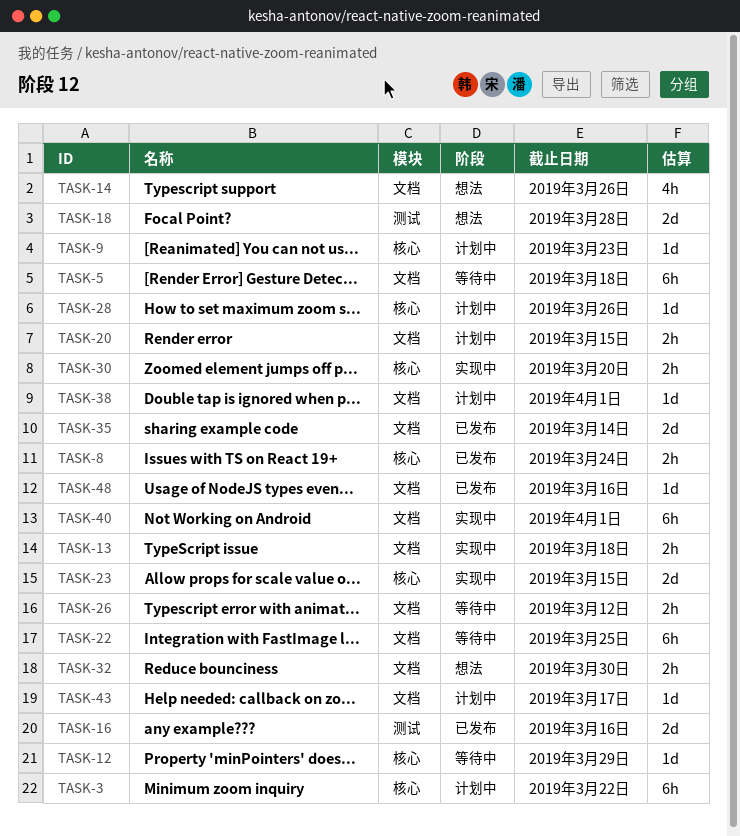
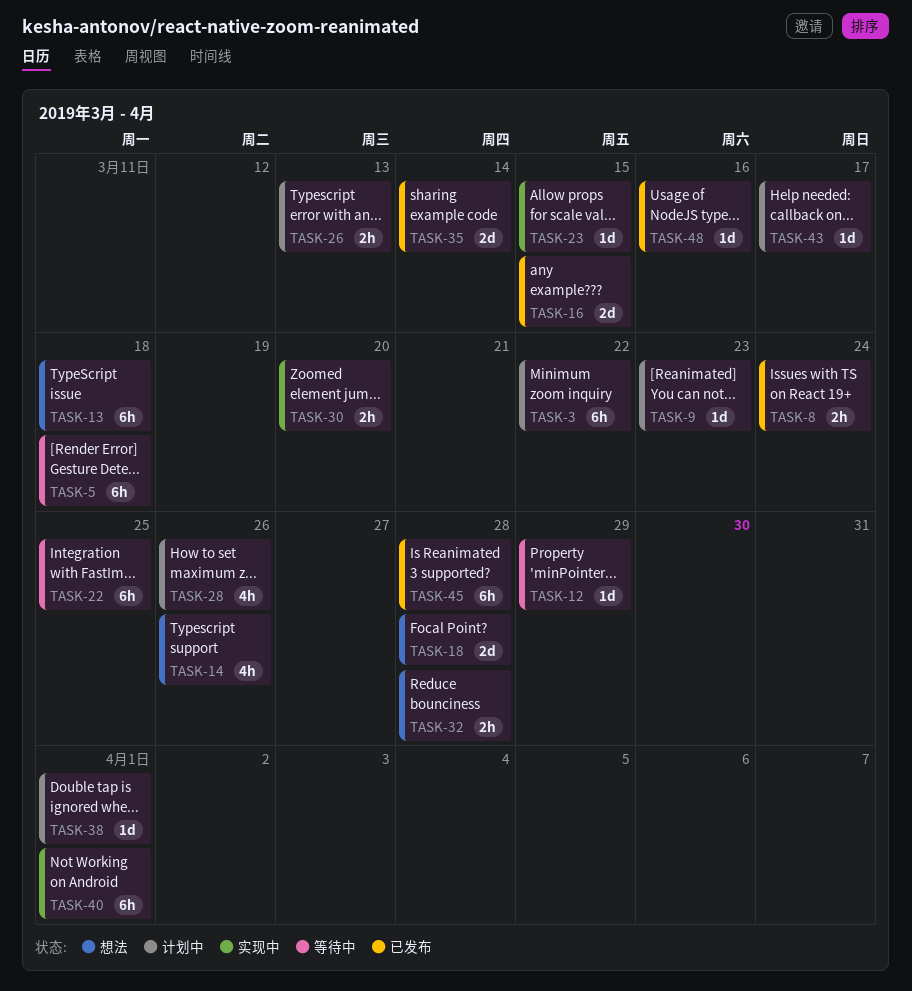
TASK-13, status: 实现中 -> 想法
TASK-13, estimate: 2h -> 6h
TASK-16, due: Mar 16 -> Mar 15
TASK-20: present -> none
TASK-23, estimate: 2d -> 1d
TASK-26, status: 等待中 -> 计划中
TASK-26, due: Mar 12 -> Mar 13
TASK-28, estimate: 1d -> 4h
TASK-32, due: Mar 30 -> Mar 28
TASK-45: none -> present

